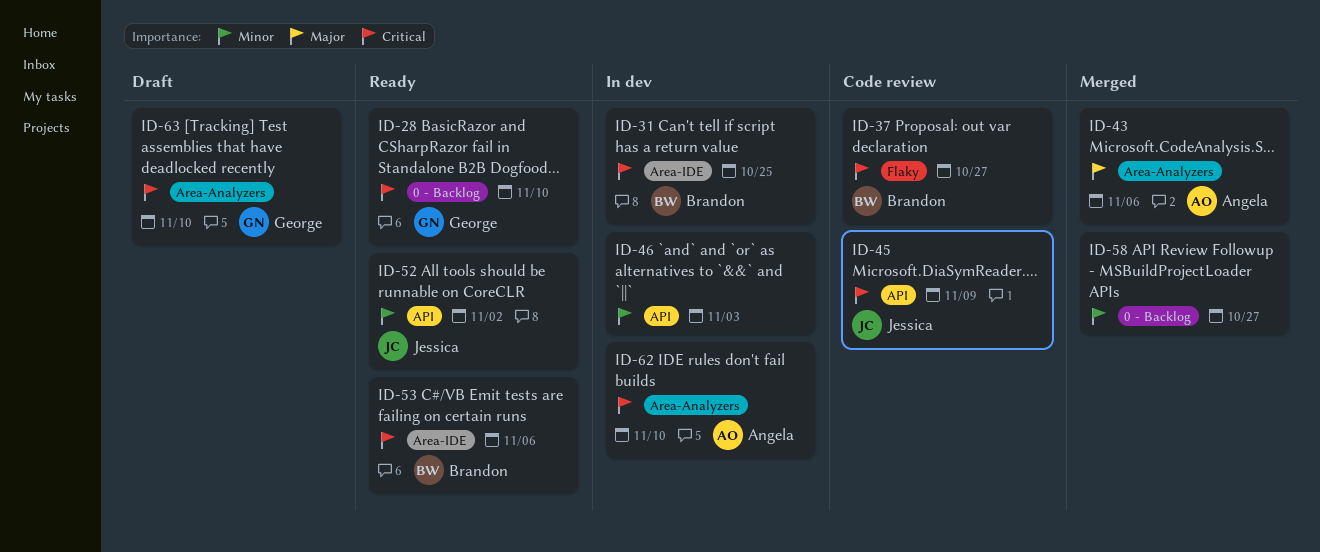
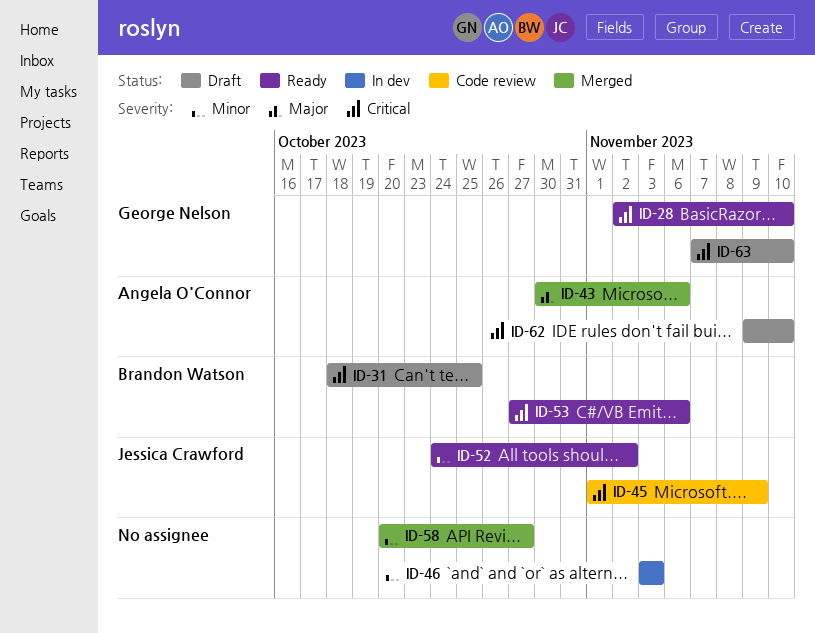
ID-31, status: In dev -> Draft
ID-37: present -> none
ID-62, status: In dev -> Draft

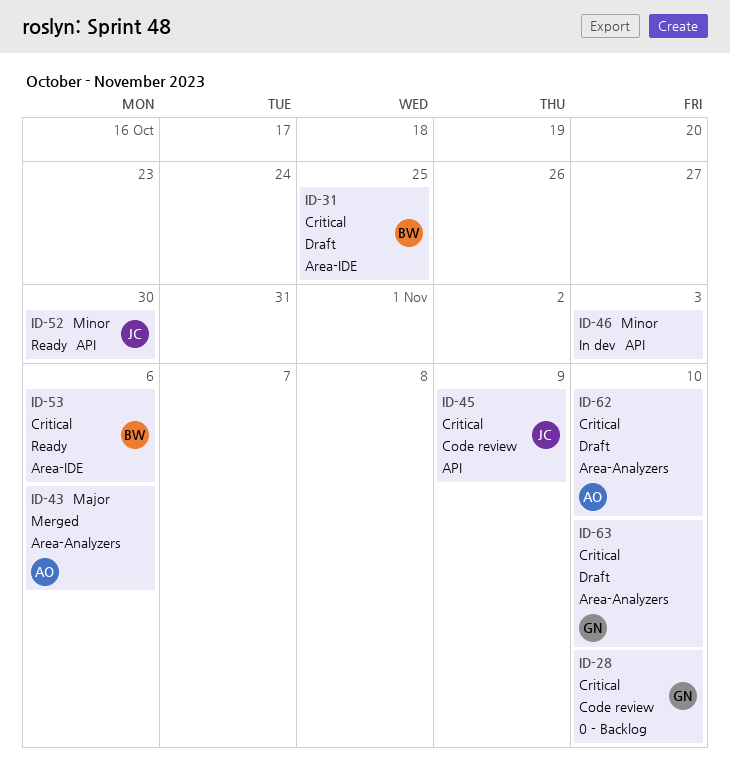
ID-28, status: Ready -> Code review
ID-52, due: Nov 2 -> Oct 30
ID-58: present -> none

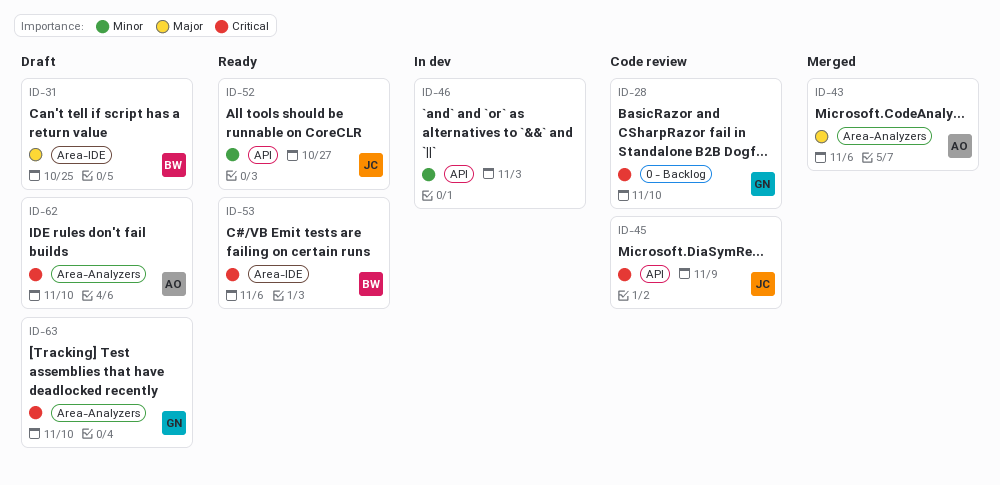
ID-31, priority: Critical -> Major
ID-52, due: Oct 30 -> Oct 27

